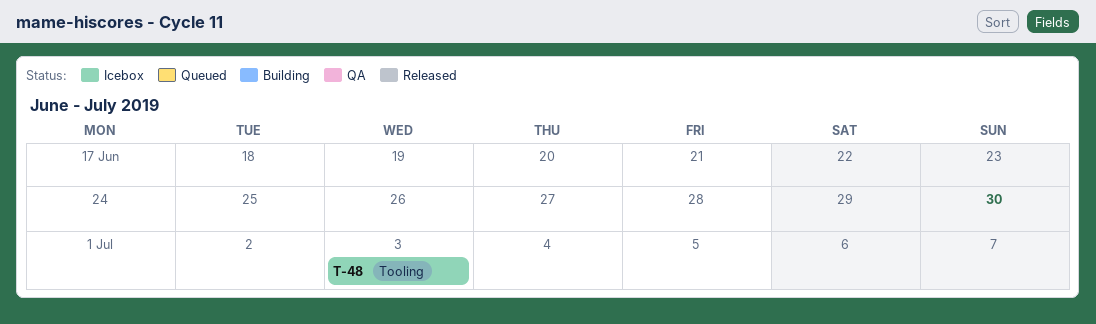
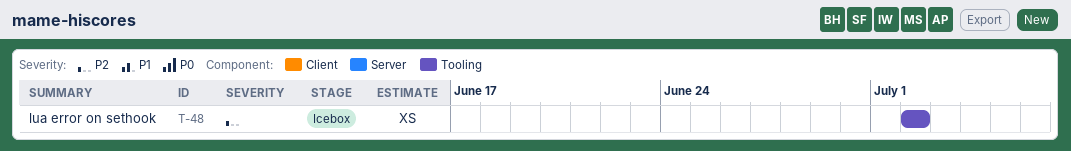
T-48, due: Jul 3 -> Jul 2

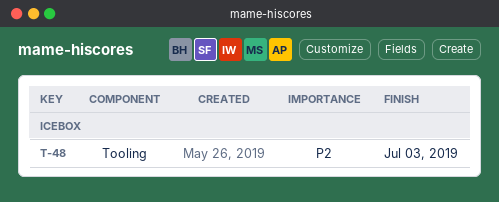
T-48, due: Jul 2 -> Jul 3

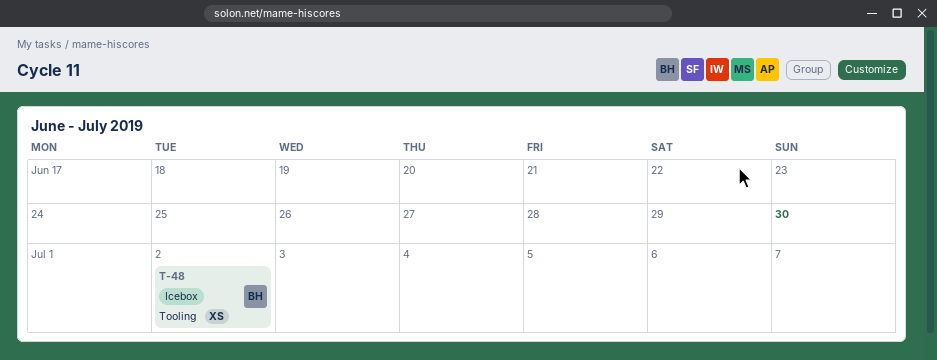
T-48, due: Jul 3 -> Jul 2

